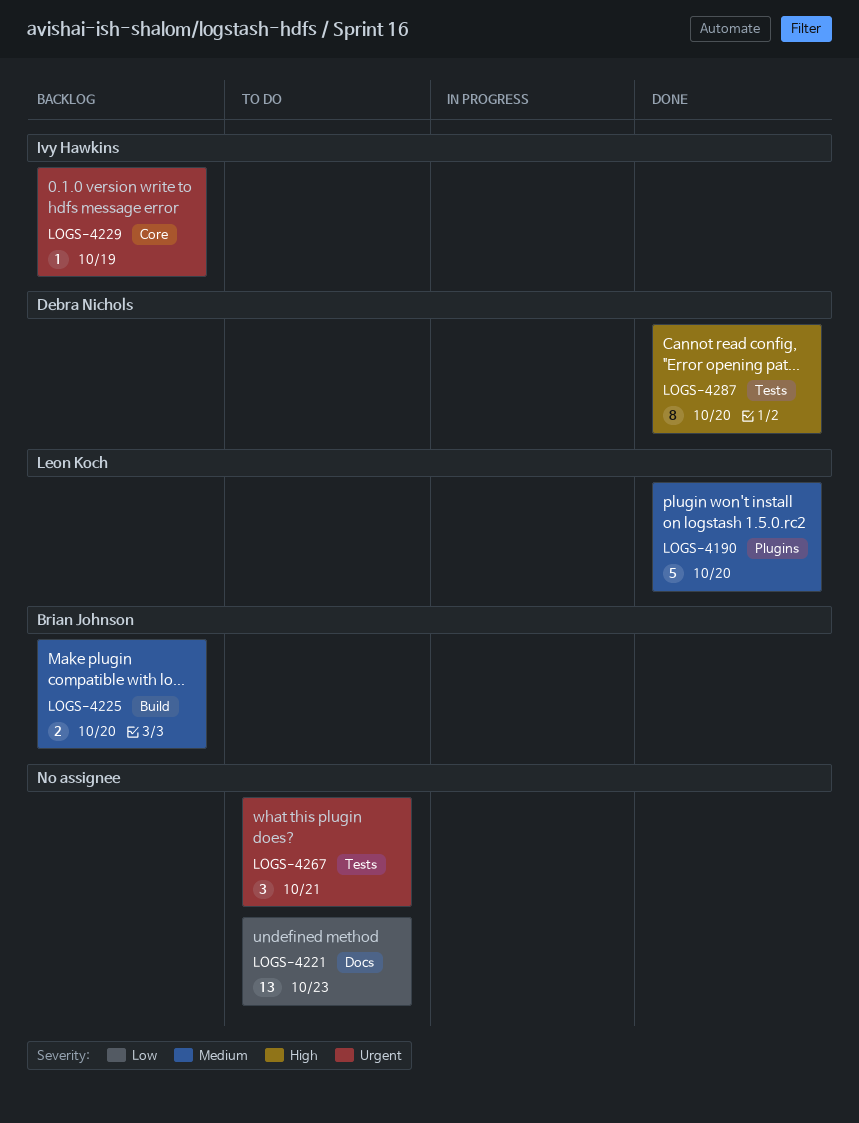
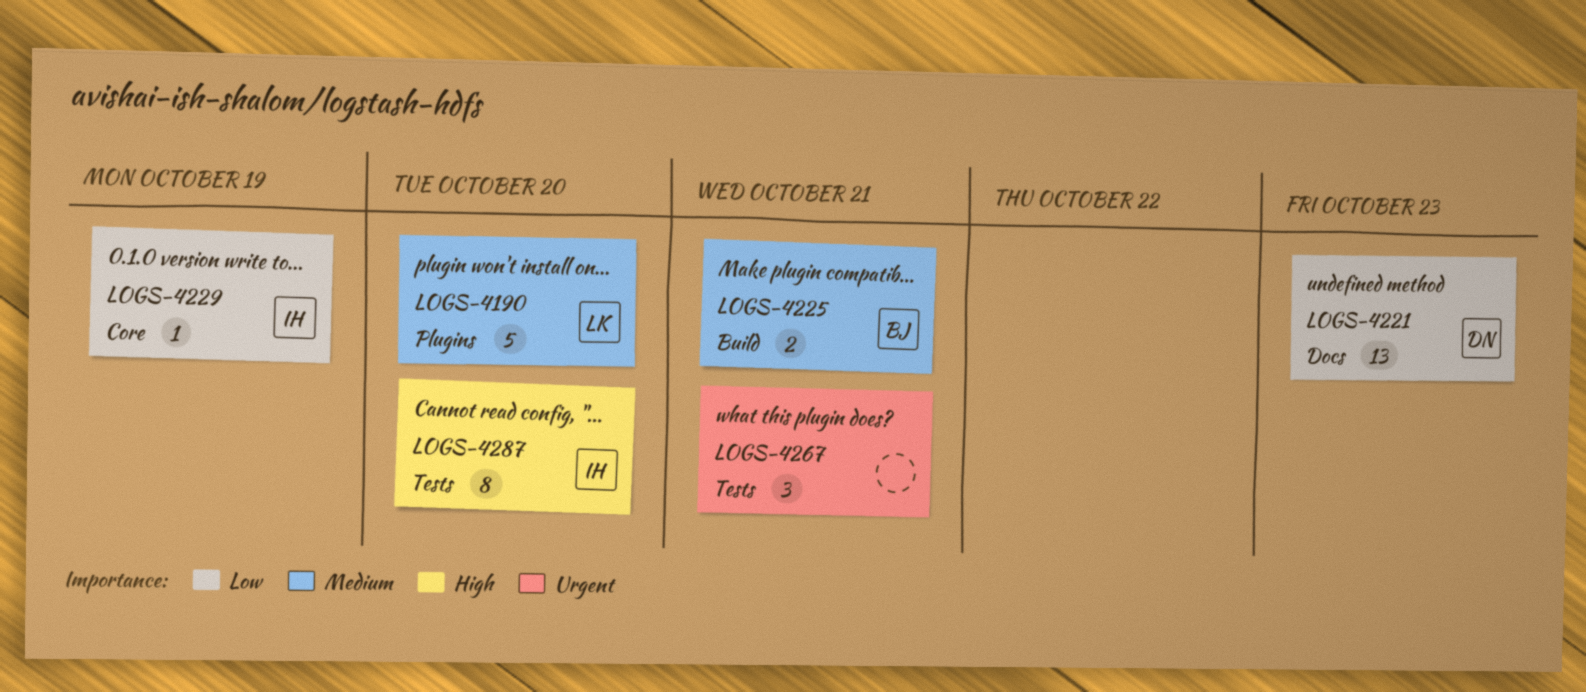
LOGS-4221, owner: none -> Debra Nichols
LOGS-4225, due: Oct 20 -> Oct 21
LOGS-4229, priority: Urgent -> Low
LOGS-4287, owner: Debra Nichols -> Ivy Hawkins

